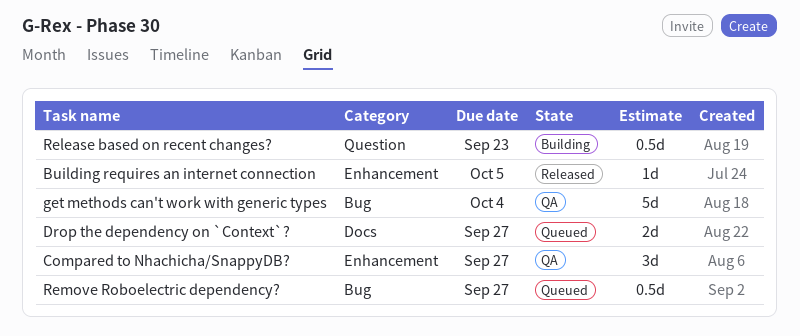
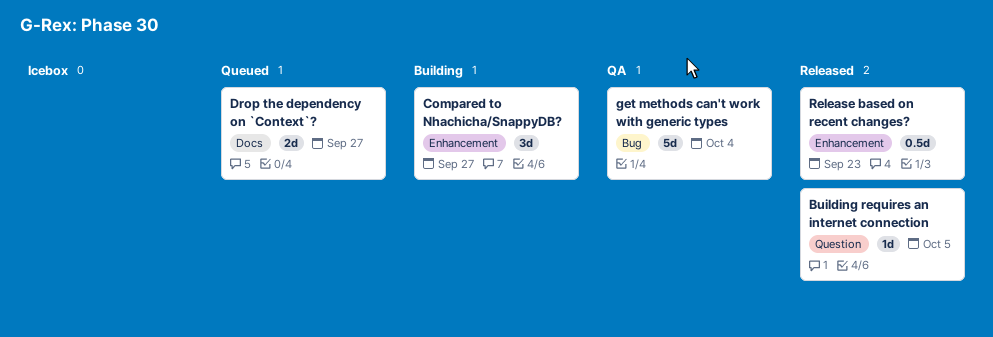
Building requires an internet connection, label: Enhancement -> Question
Compared to Nhachicha/SnappyDB?, status: QA -> Building
Release based on recent changes?, status: Building -> Released
Release based on recent changes?, label: Question -> Enhancement
Remove Roboelectric dependency?: present -> none

